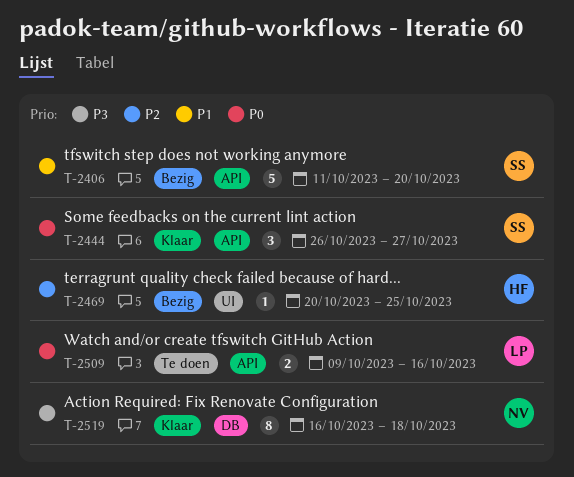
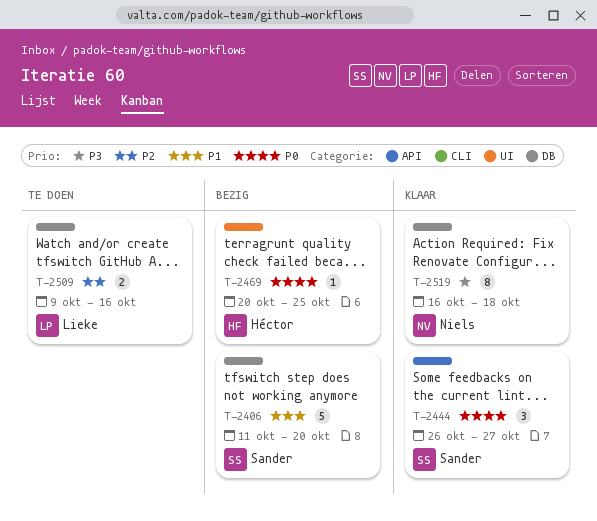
T-2406, label: API -> DB
T-2469, priority: P2 -> P0
T-2509, priority: P0 -> P2
T-2509, label: API -> DB

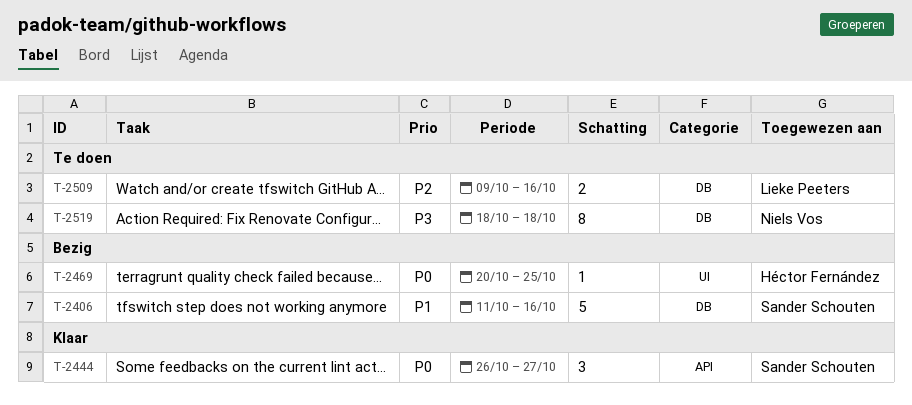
T-2406, due: Oct 20 -> Oct 16
T-2519, status: Klaar -> Te doen
T-2519, start: Oct 16 -> Oct 18

